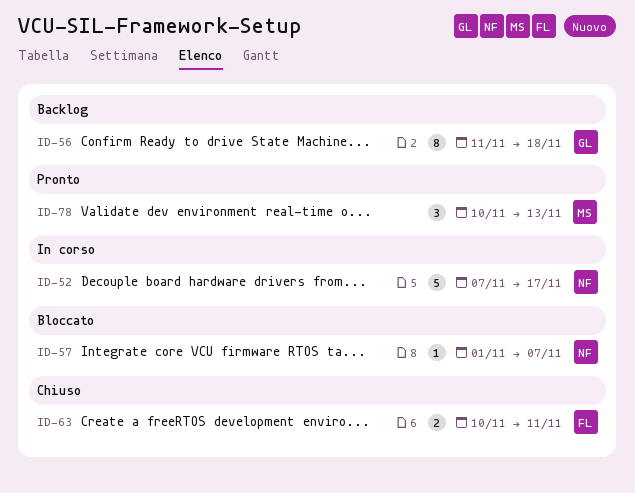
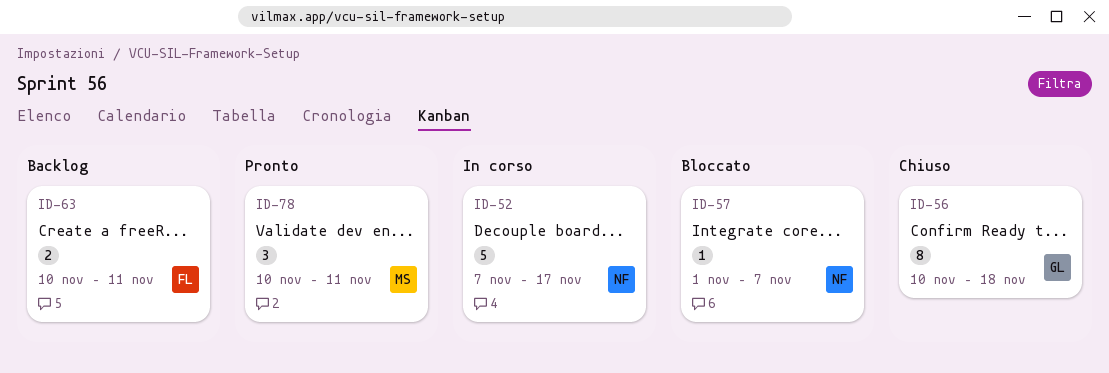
ID-56, status: Backlog -> Chiuso
ID-56, start: Nov 11 -> Nov 10
ID-63, status: Chiuso -> Backlog
ID-78, due: Nov 13 -> Nov 11

